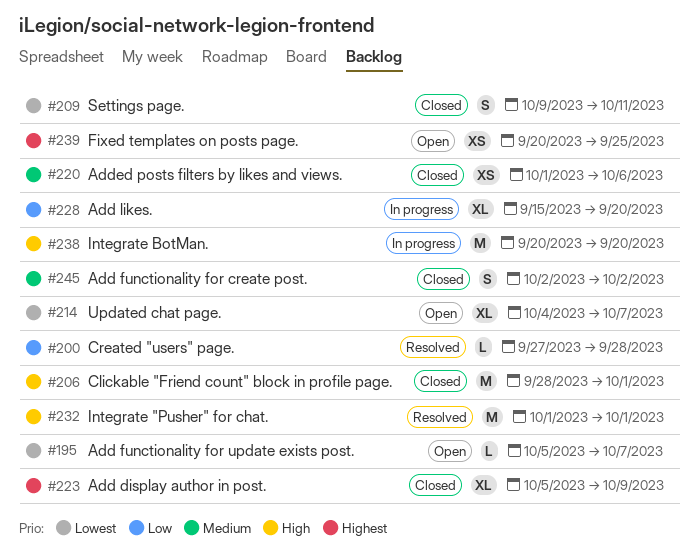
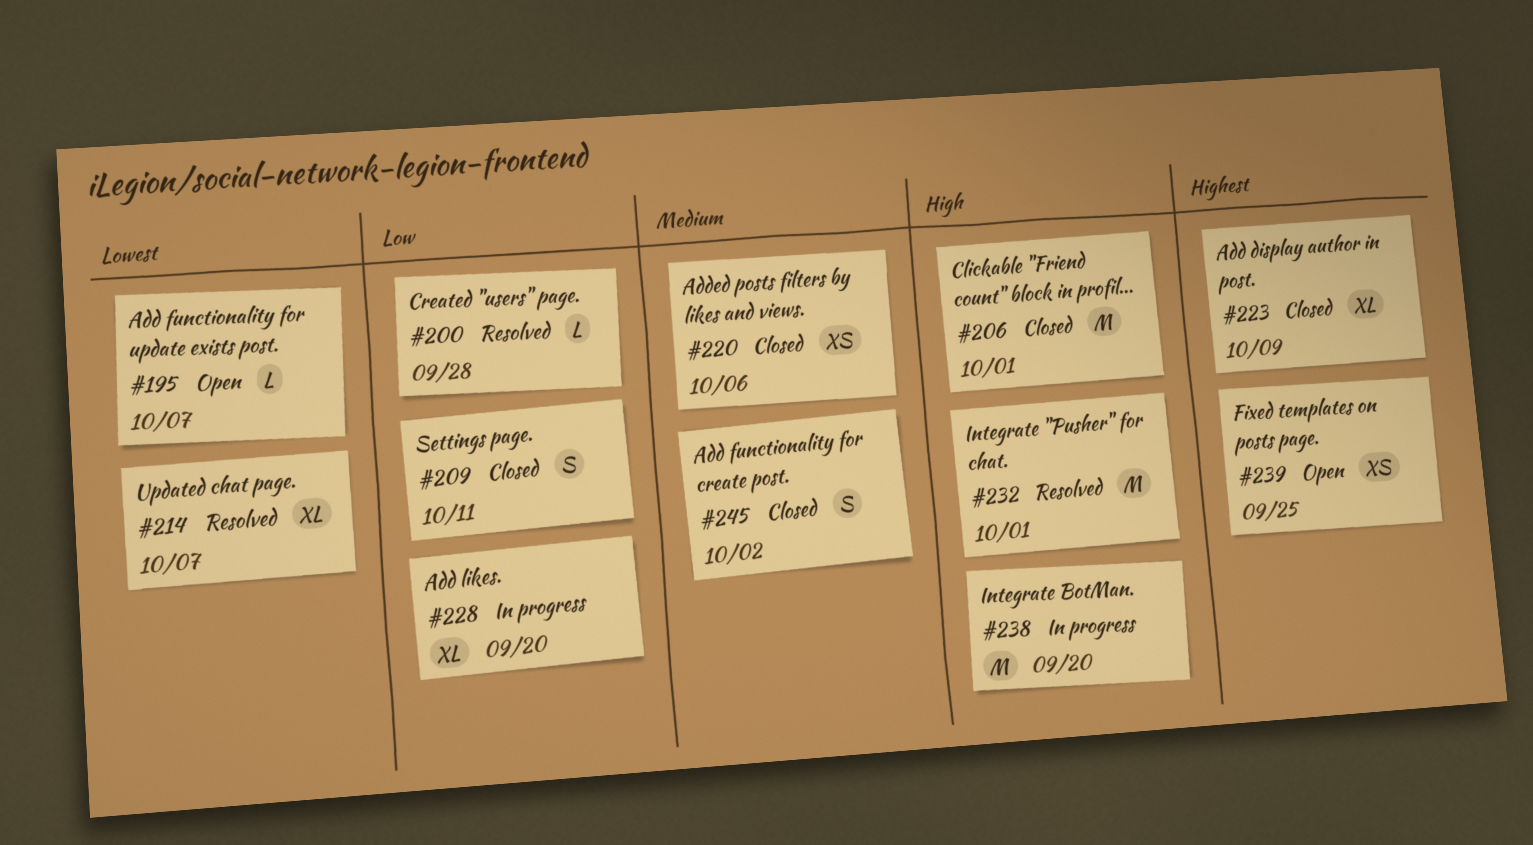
#209, priority: Lowest -> Low
#214, status: Open -> Resolved

